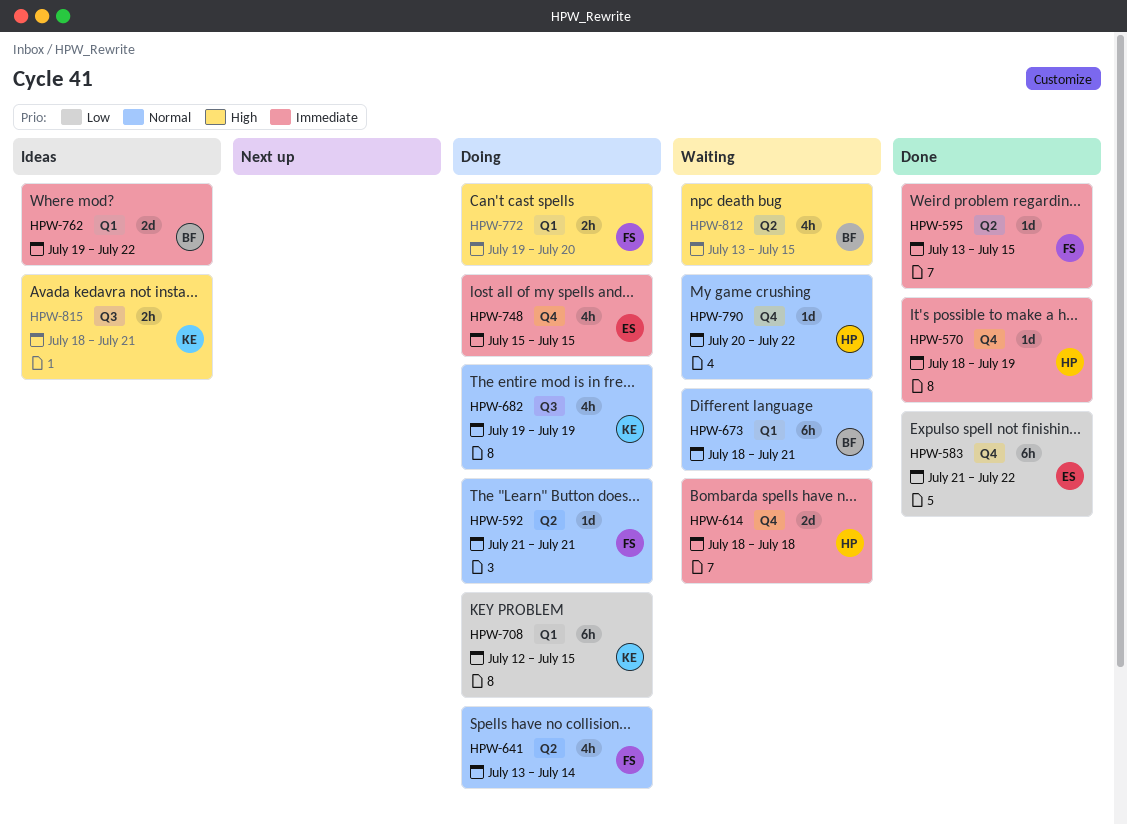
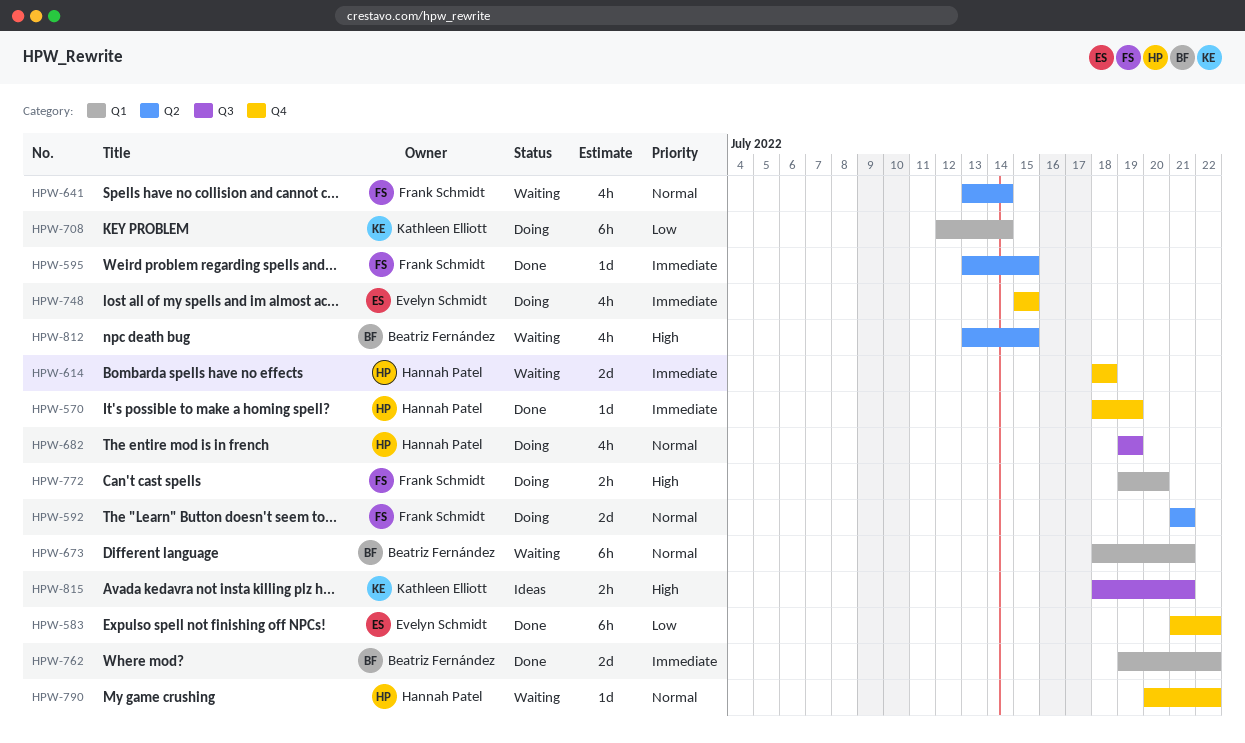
HPW-592, estimate: 1d -> 2d
HPW-641, status: Doing -> Waiting
HPW-682, owner: Kathleen Elliott -> Hannah Patel
HPW-708, due: Jul 15 -> Jul 14
HPW-762, status: Ideas -> Done

